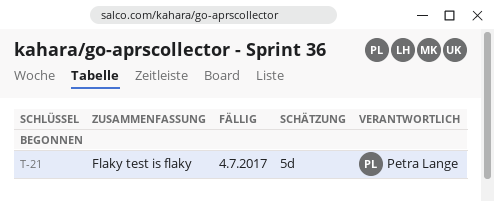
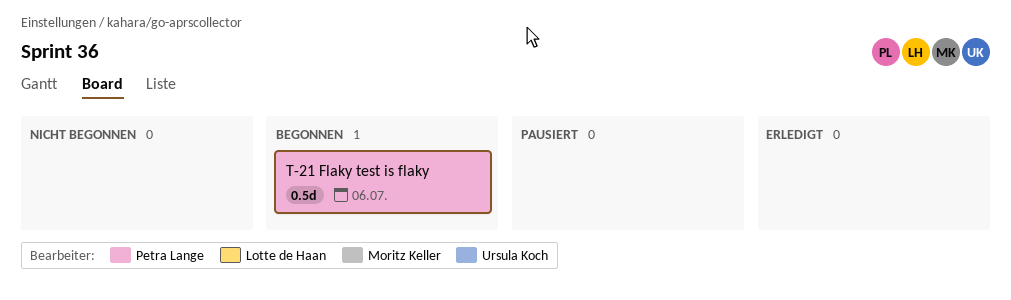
T-21, estimate: 5d -> 0.5d
T-21, due: Jul 4 -> Jul 6

